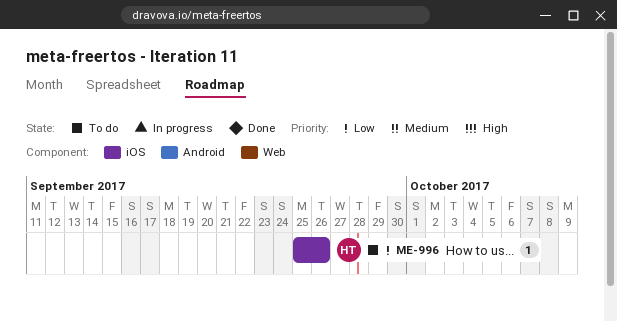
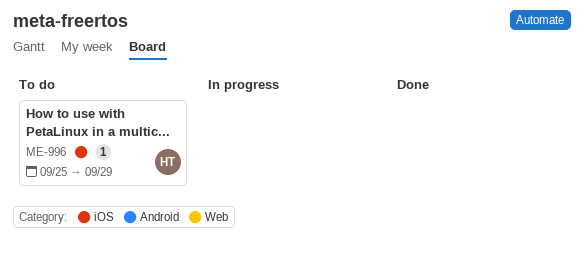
ME-996, due: Sep 26 -> Sep 29

